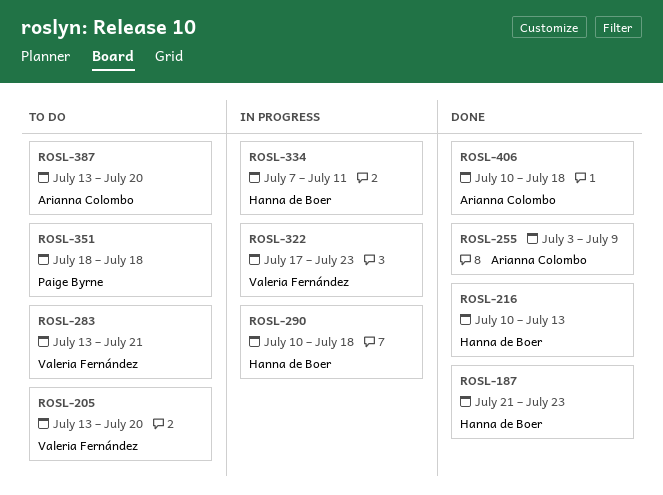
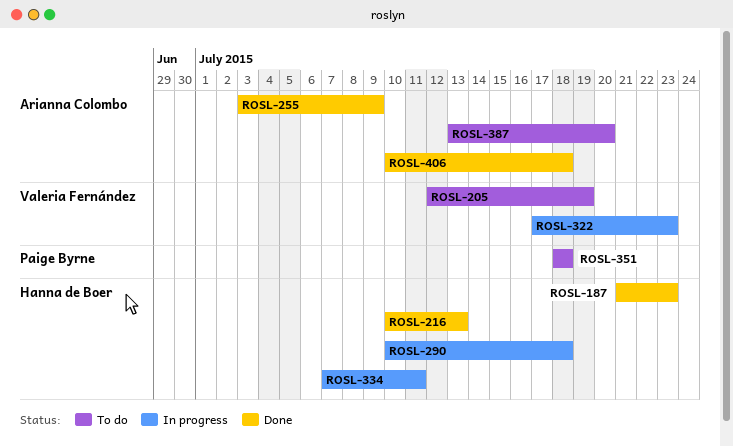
ROSL-205, start: Jul 13 -> Jul 12
ROSL-205, due: Jul 20 -> Jul 19
ROSL-283: present -> none

